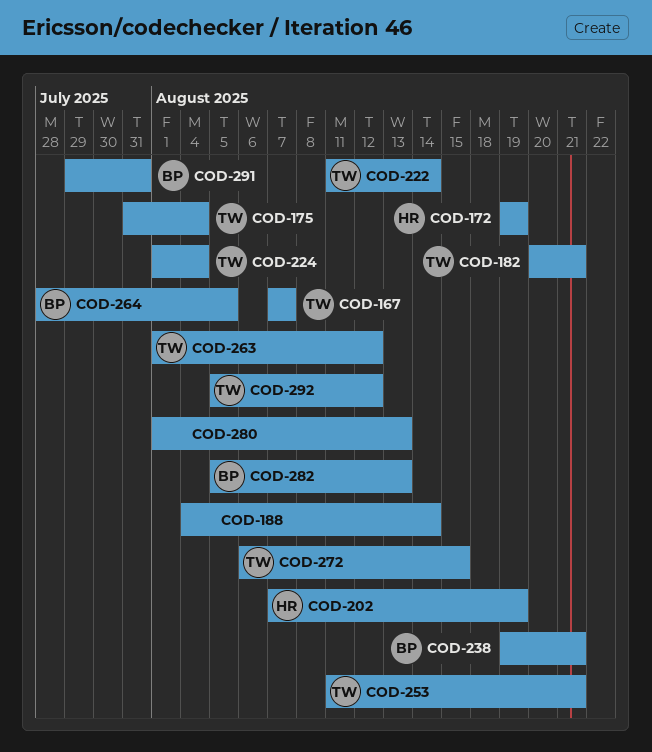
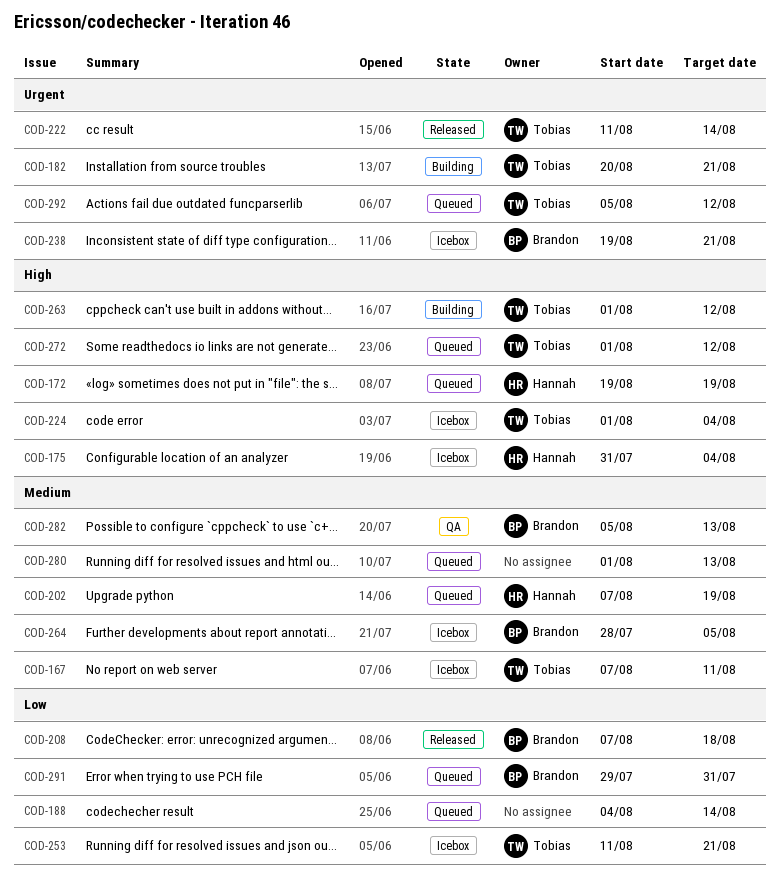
COD-167, due: Aug 7 -> Aug 11
COD-175, owner: Tobias -> Hannah
COD-208: none -> present
COD-272, start: Aug 6 -> Aug 1
COD-272, due: Aug 15 -> Aug 12

